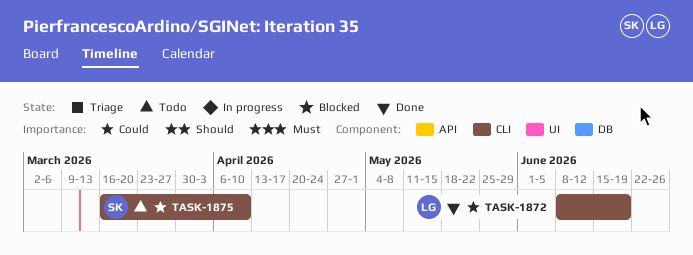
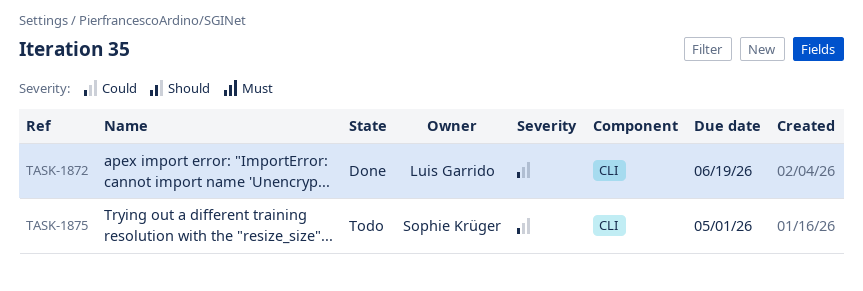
TASK-1875, due: Apr 10 -> May 1

